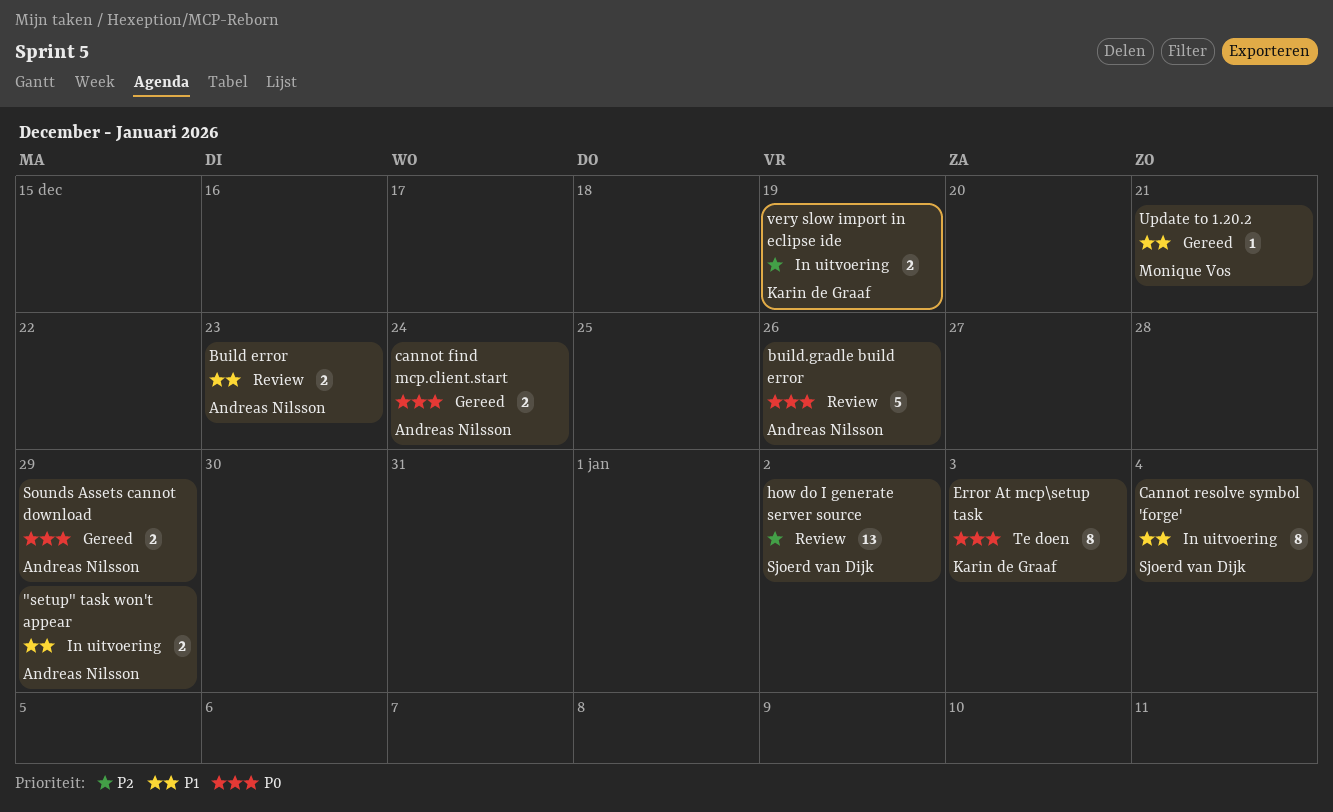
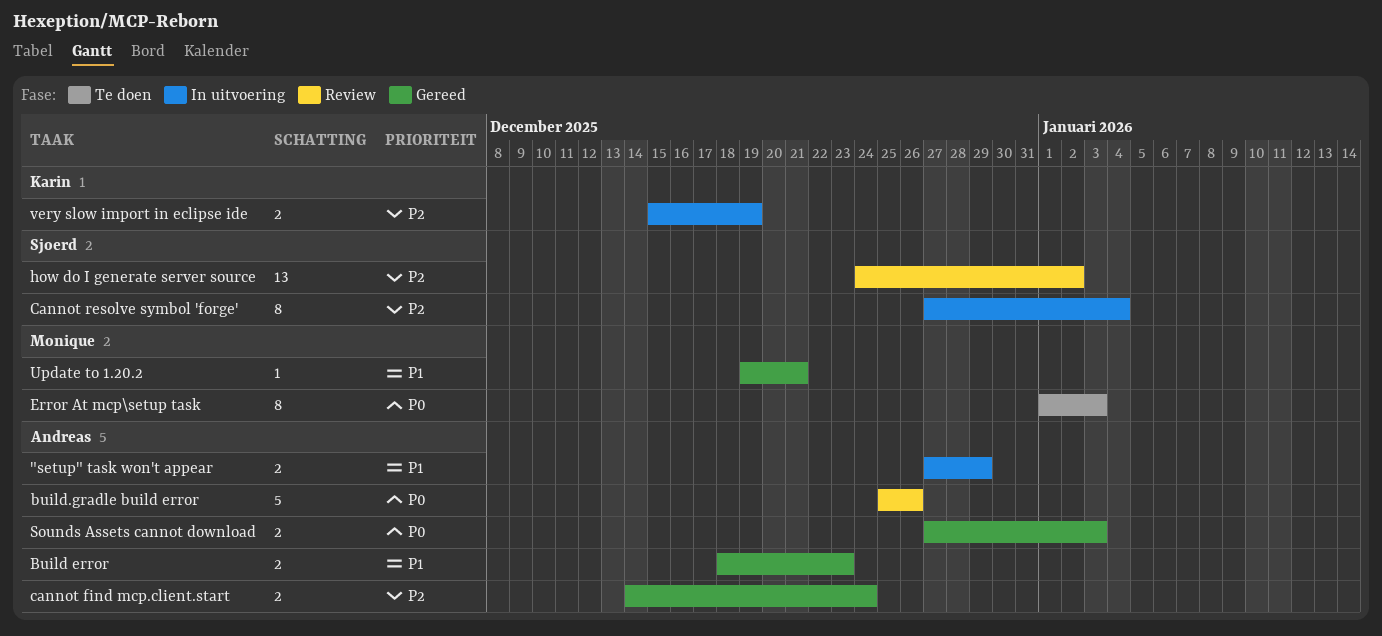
Build error, status: Review -> Gereed
cannot find mcp.client.start, priority: P0 -> P2
Cannot resolve symbol 'forge', priority: P1 -> P2
Error At mcp\setup task, owner: Karin de Graaf -> Monique Vos
Sounds Assets cannot download, due: Dec 29 -> Jan 3

